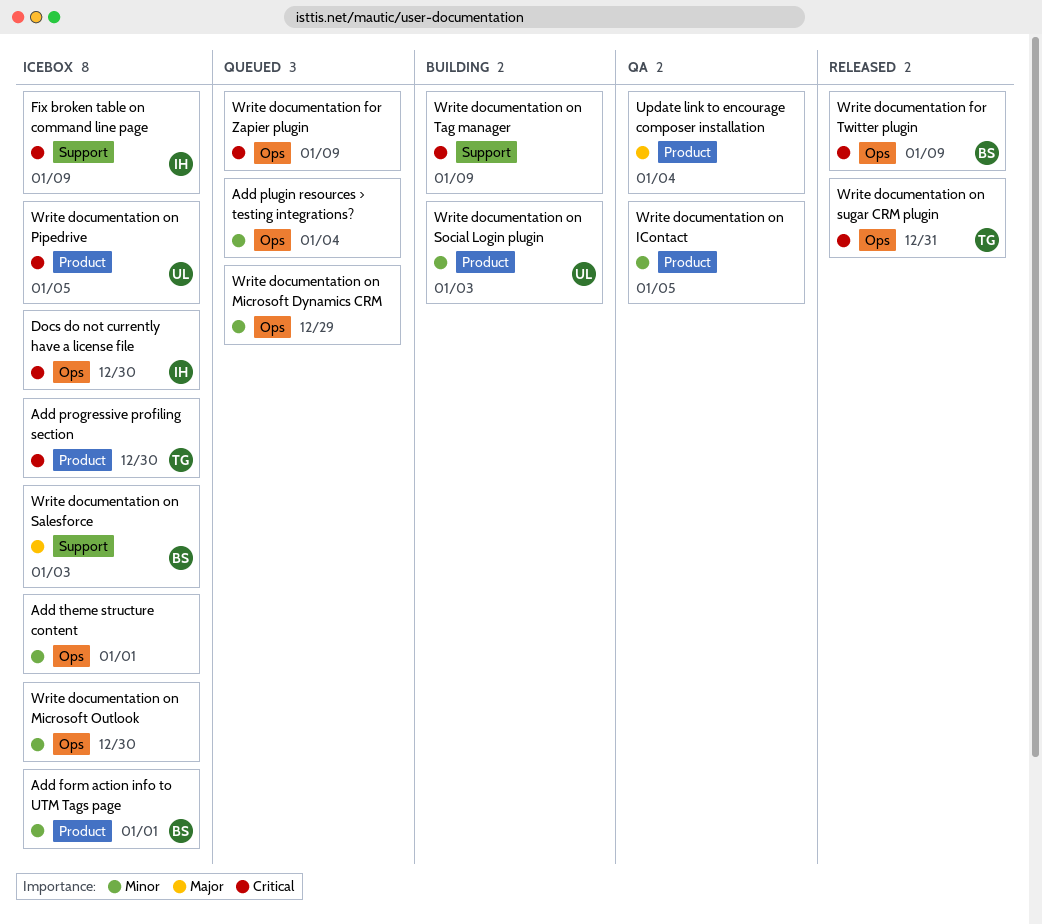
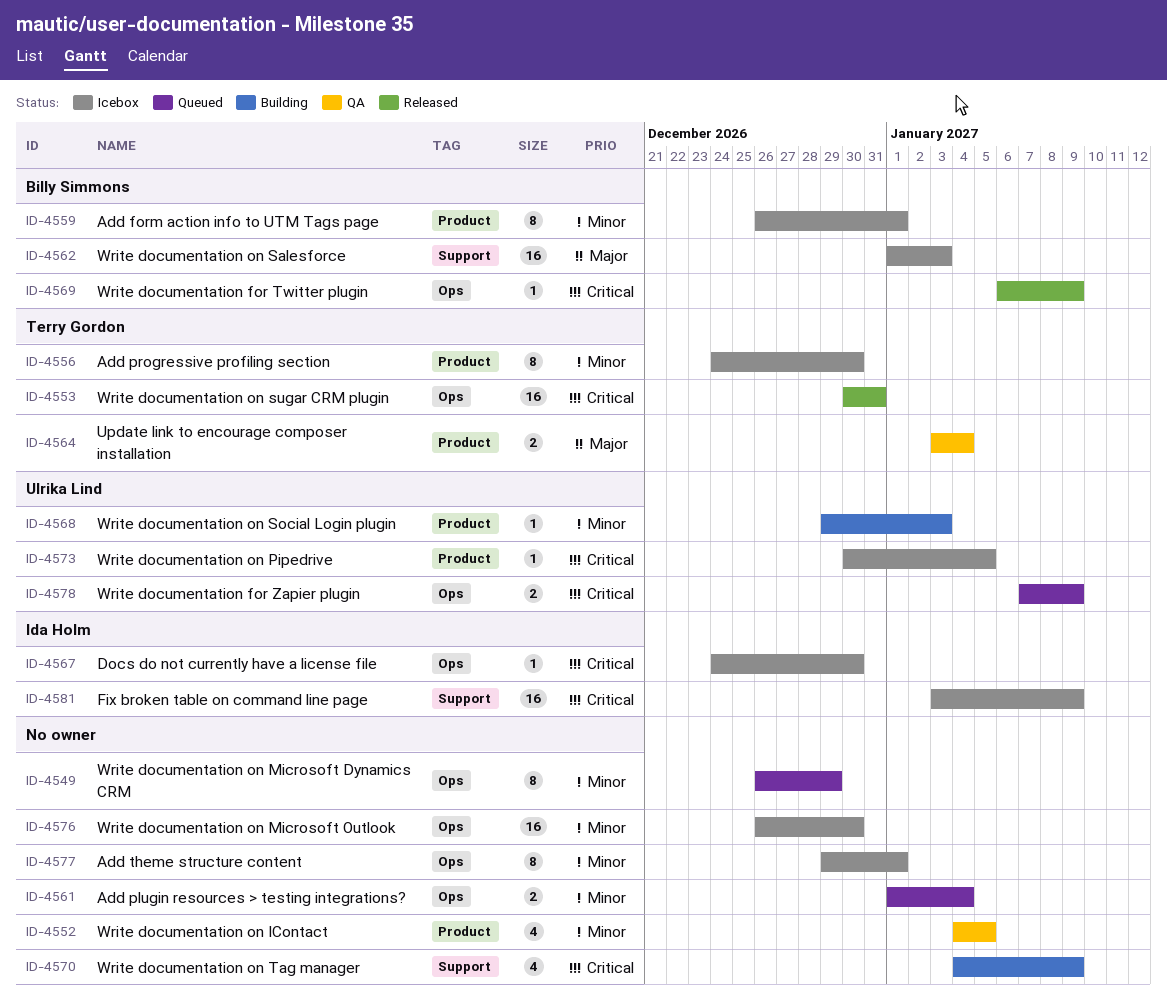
Add progressive profiling section, priority: Critical -> Minor
Update link to encourage composer installation, owner: none -> Terry Gordon
Write documentation for Zapier plugin, owner: none -> Ulrika Lind

